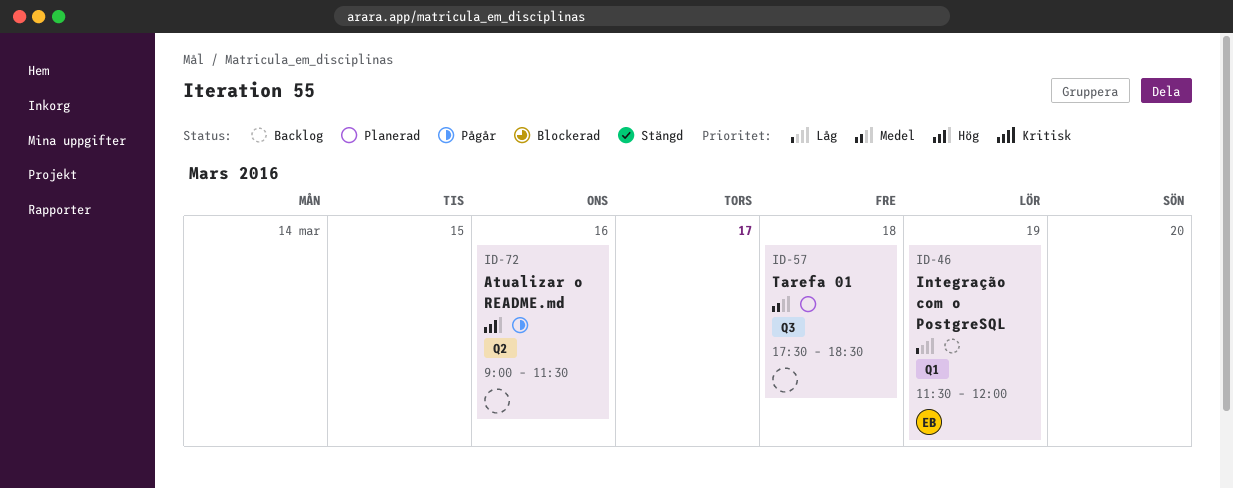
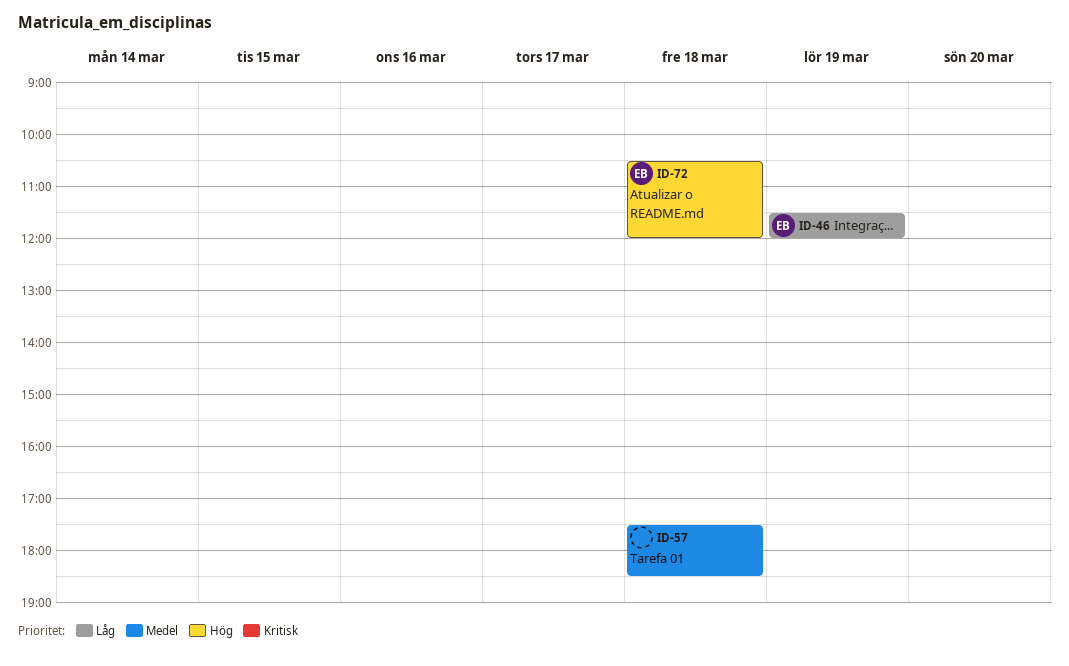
ID-72, owner: none -> EB
ID-72, day: Mar 16 -> Mar 18
ID-72, begins: 09:00 -> 10:30
ID-72, ends: 11:30 -> 12:00

